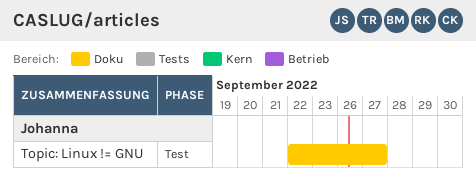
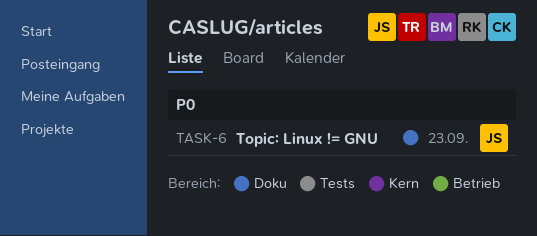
Topic: Linux != GNU, due: Sep 27 -> Sep 23

